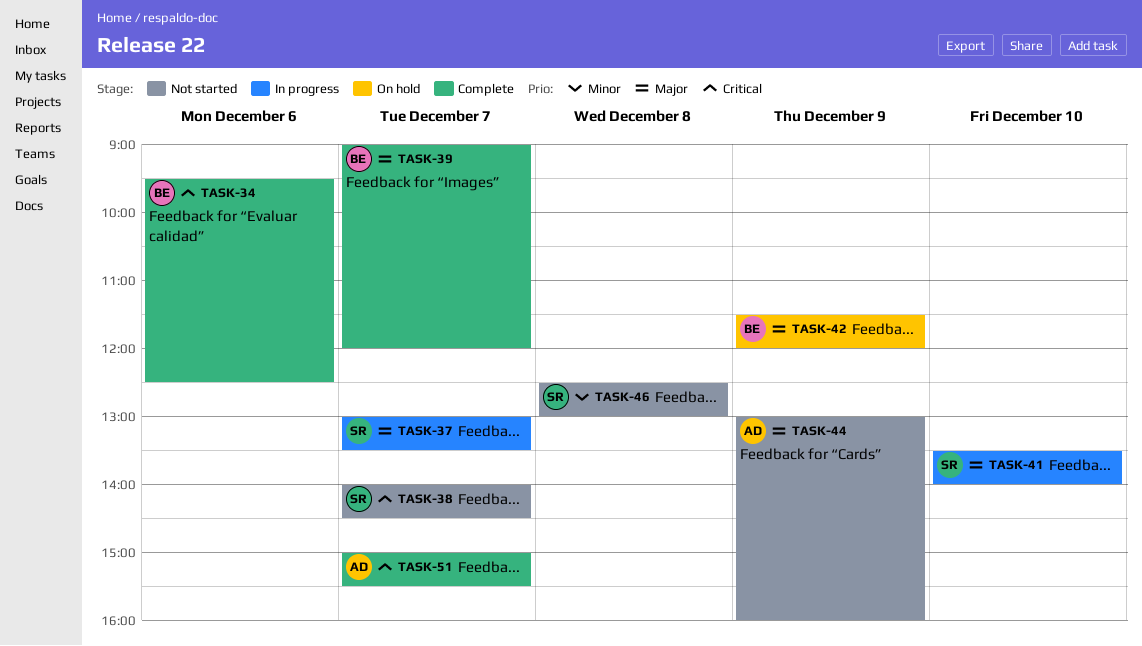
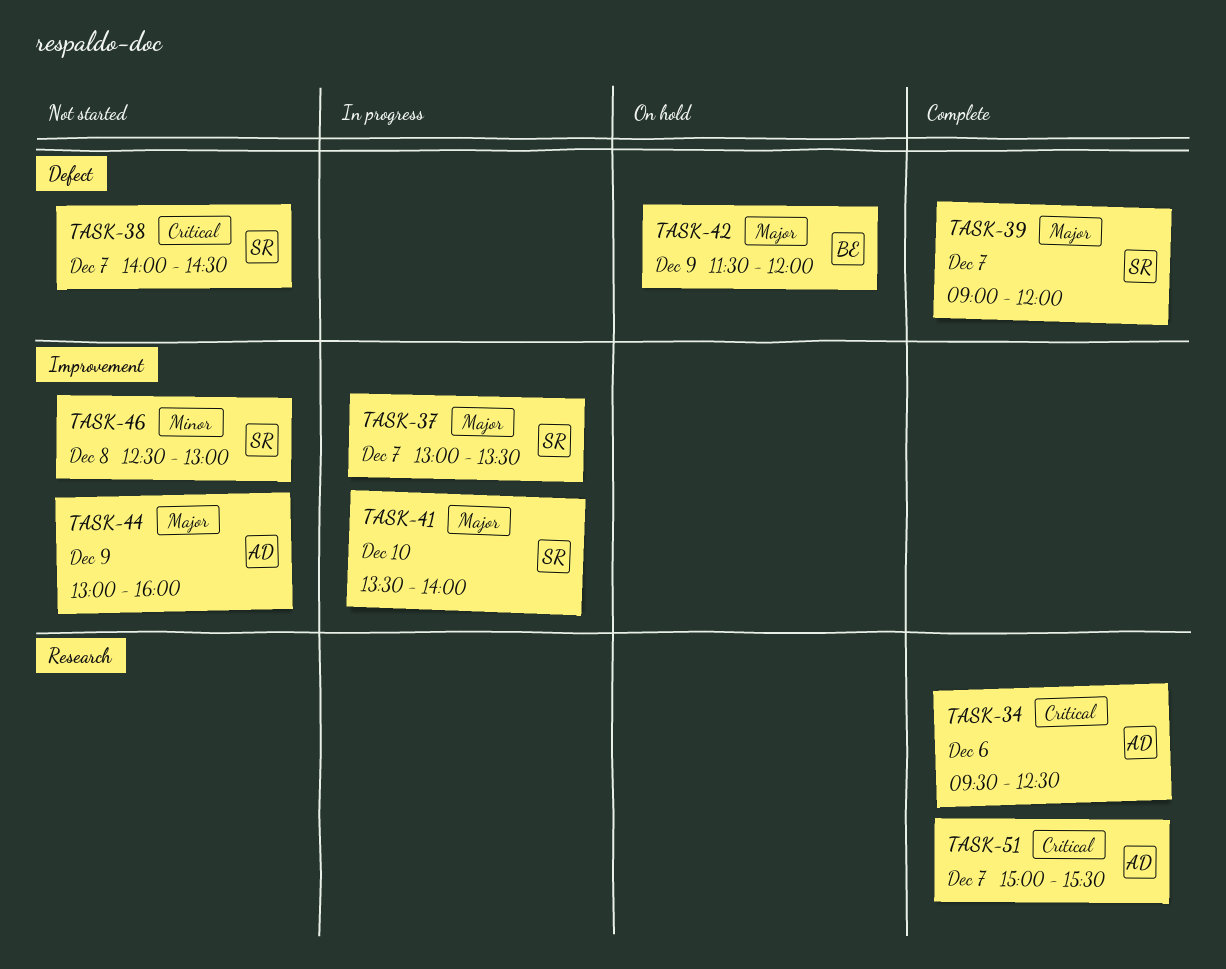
TASK-34, owner: BE -> AD
TASK-39, owner: BE -> SR

